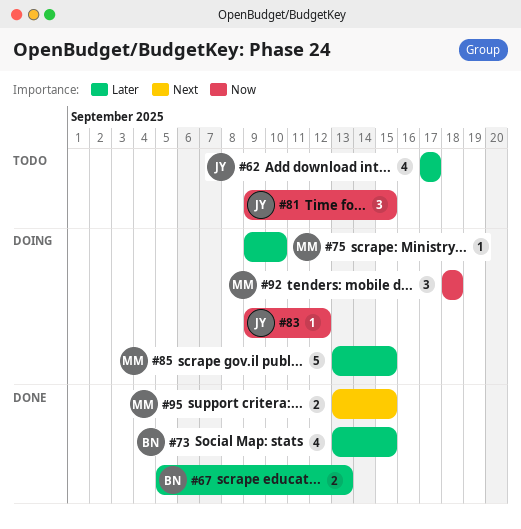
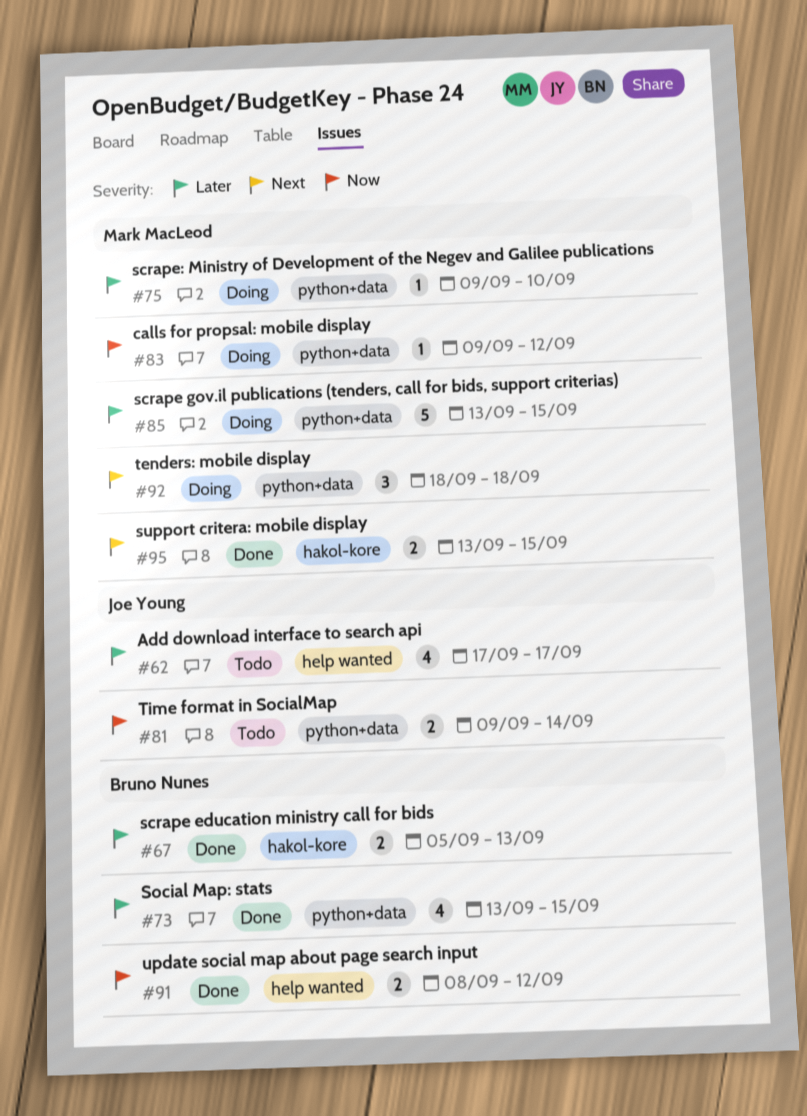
#81, estimate: 3 -> 2
#81, due: Sep 15 -> Sep 14
#83, owner: Joe Young -> Mark MacLeod
#91: none -> present
#92, priority: Now -> Next

